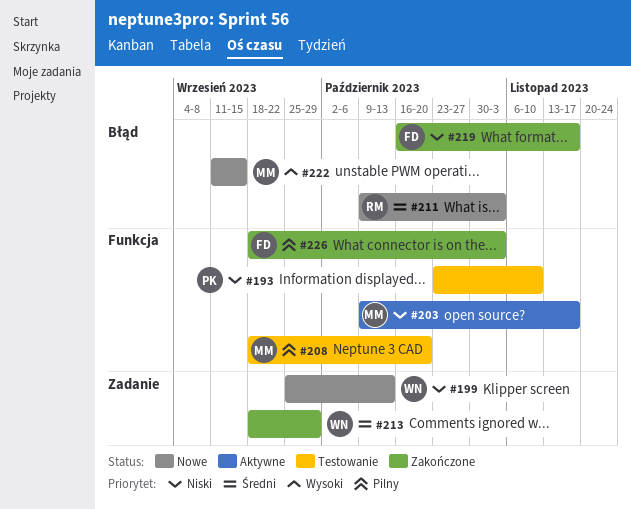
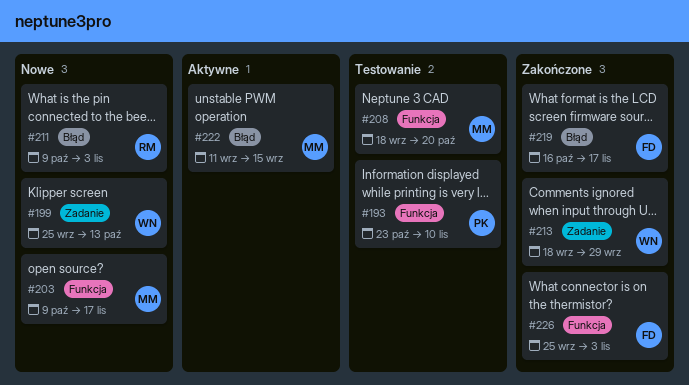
#203, status: Aktywne -> Nowe
#222, status: Nowe -> Aktywne
#226, start: Sep 18 -> Sep 25

